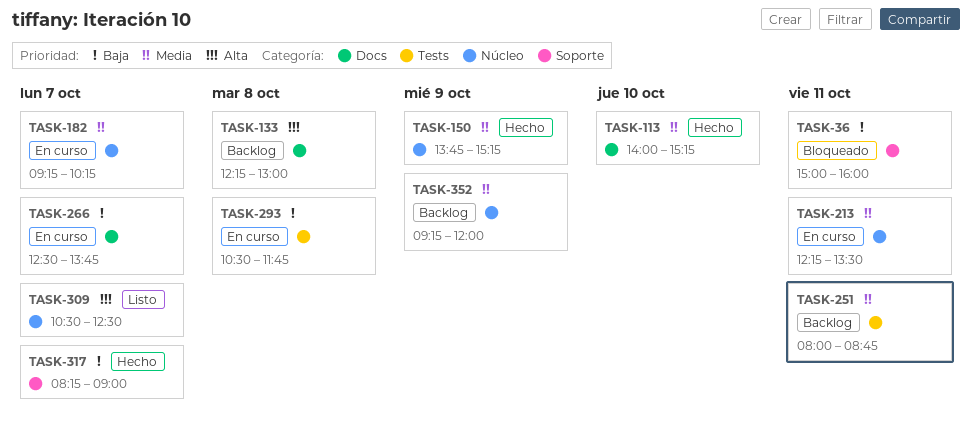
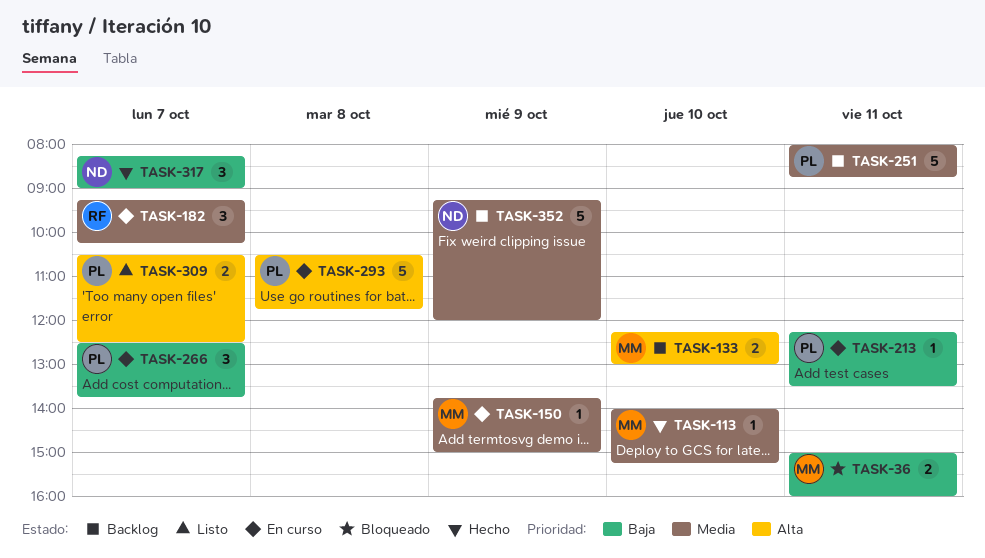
TASK-133, day: Oct 8 -> Oct 10
TASK-150, status: Hecho -> En curso
TASK-150, ends: 15:15 -> 15:00
TASK-213, priority: Media -> Baja
TASK-293, priority: Baja -> Alta

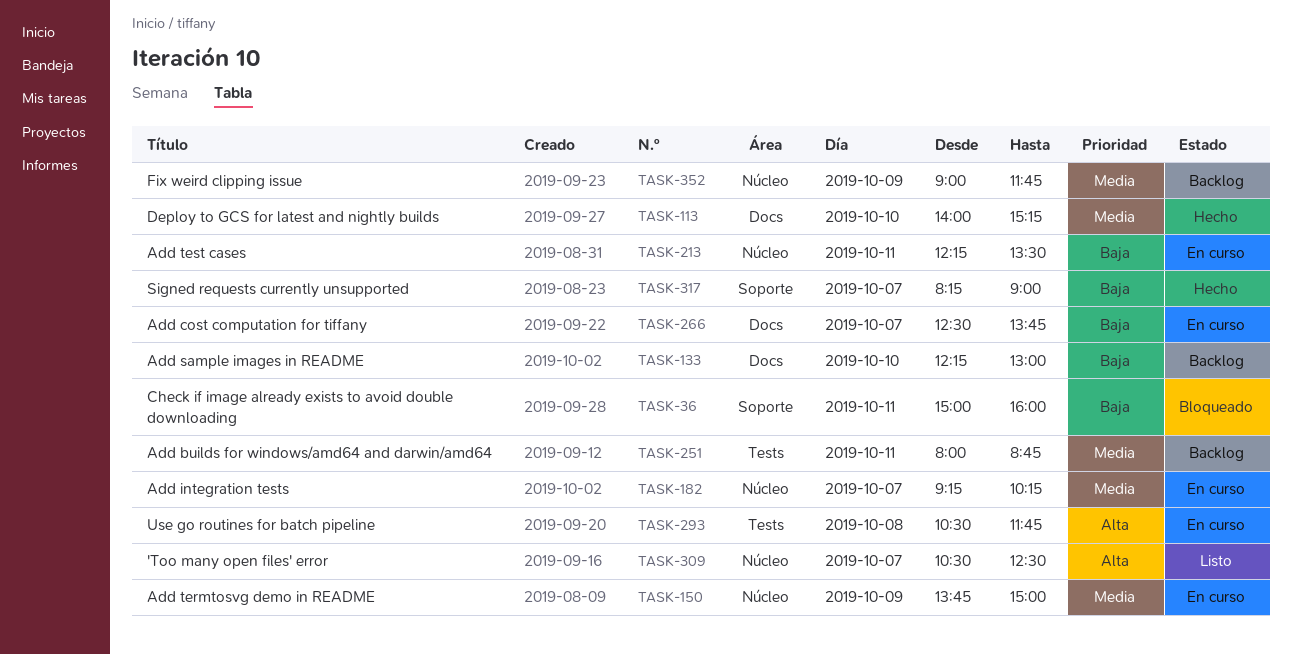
TASK-133, priority: Alta -> Baja
TASK-352, begins: 09:15 -> 09:00
TASK-352, ends: 12:00 -> 11:45

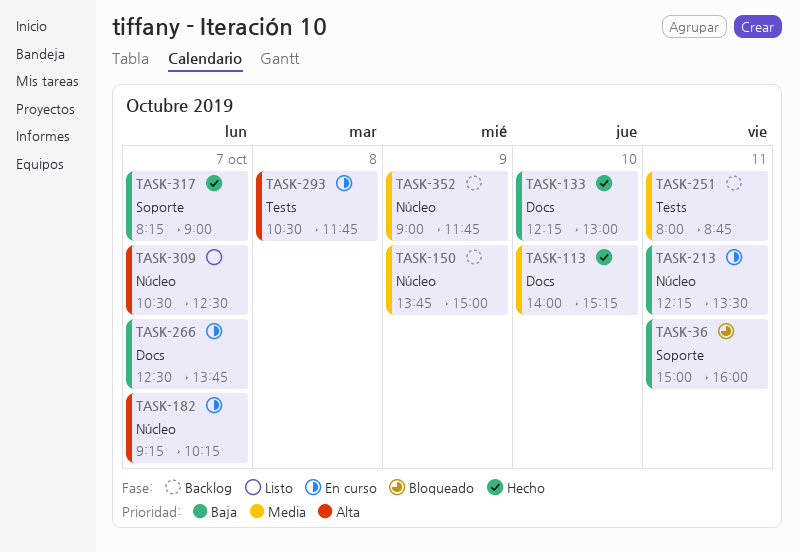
TASK-133, status: Backlog -> Hecho
TASK-150, status: En curso -> Backlog
TASK-182, priority: Media -> Alta

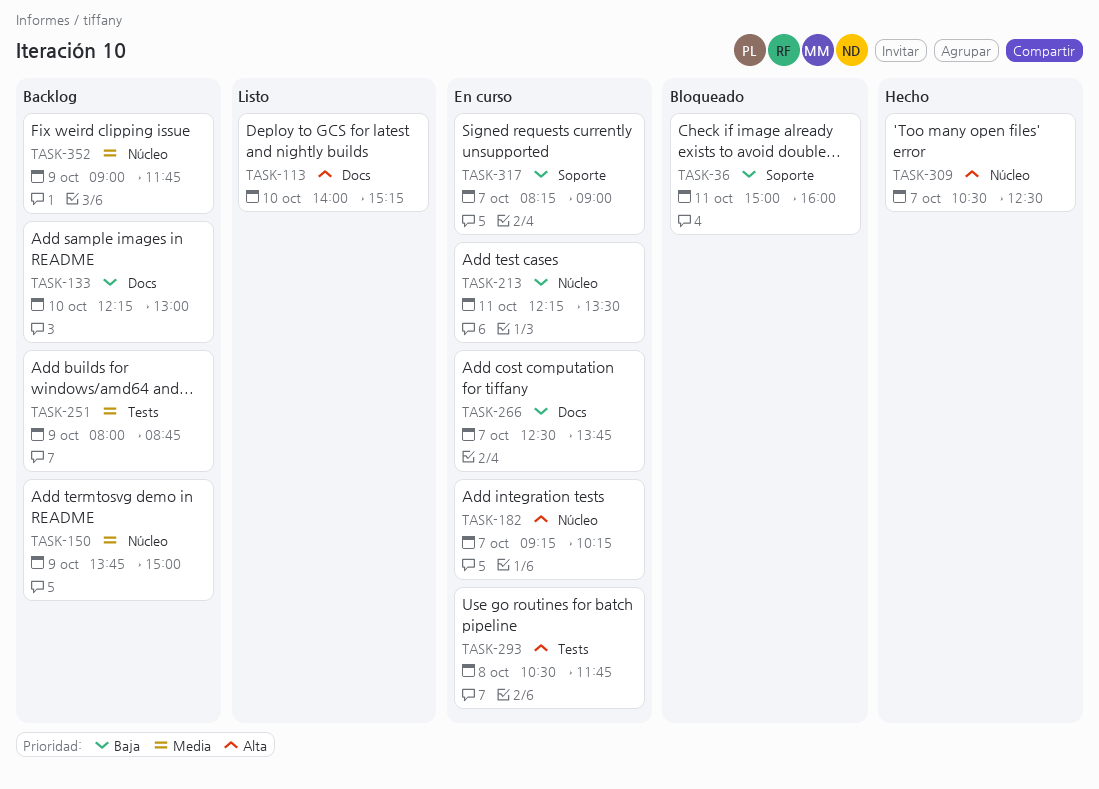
TASK-113, status: Hecho -> Listo
TASK-113, priority: Media -> Alta
TASK-133, status: Hecho -> Backlog
TASK-251, day: Oct 11 -> Oct 9
TASK-309, status: Listo -> Hecho
TASK-317, status: Hecho -> En curso

